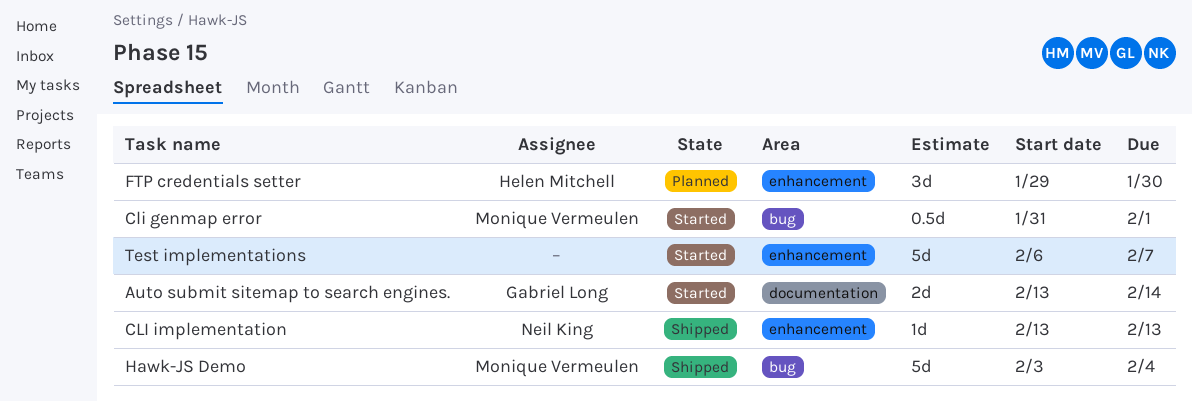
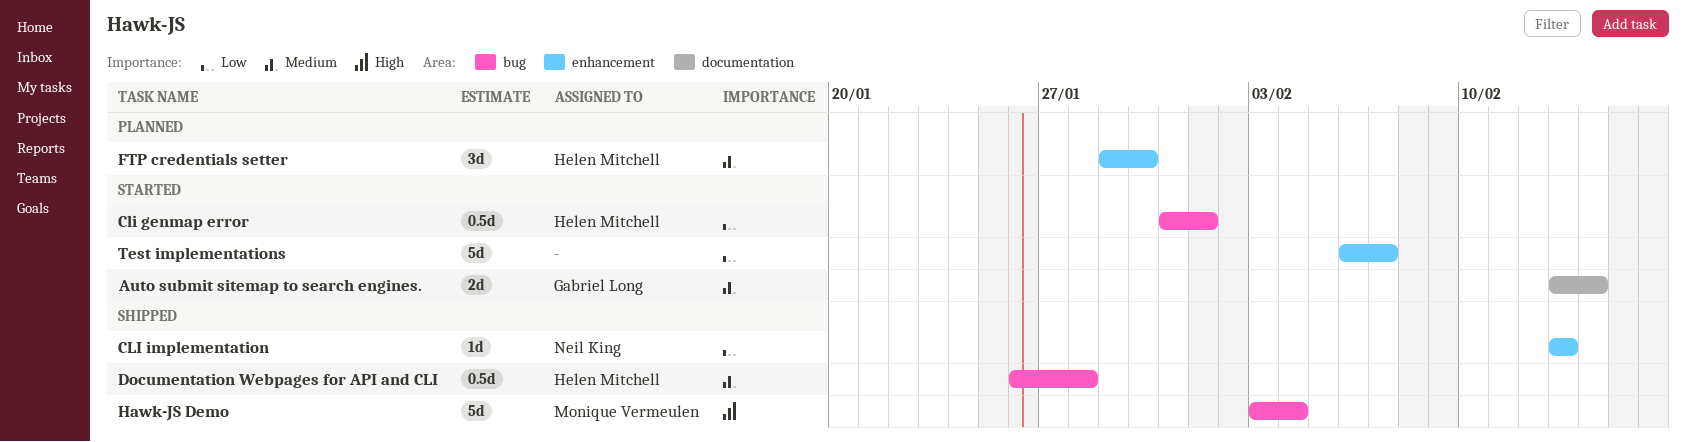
Cli genmap error, owner: Monique Vermeulen -> Helen Mitchell
Documentation Webpages for API and CLI: none -> present

